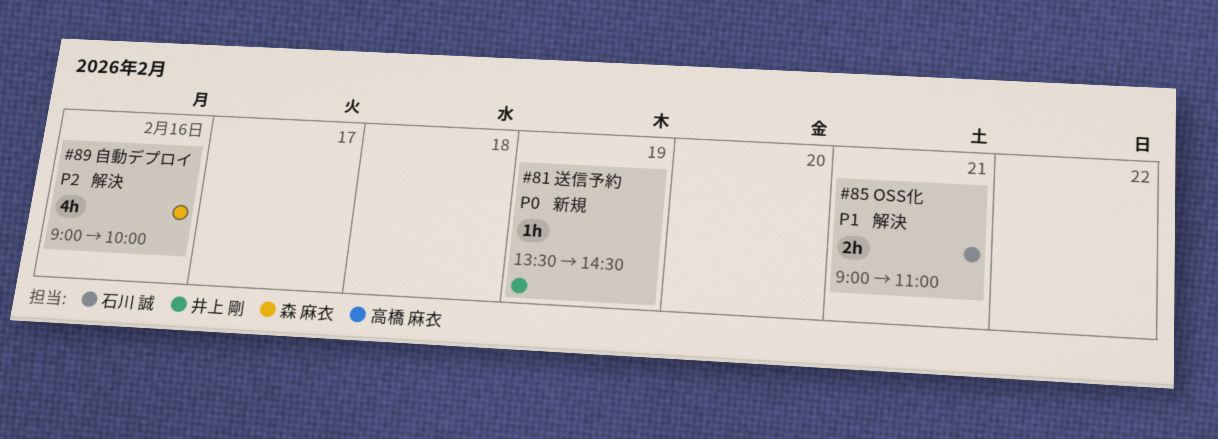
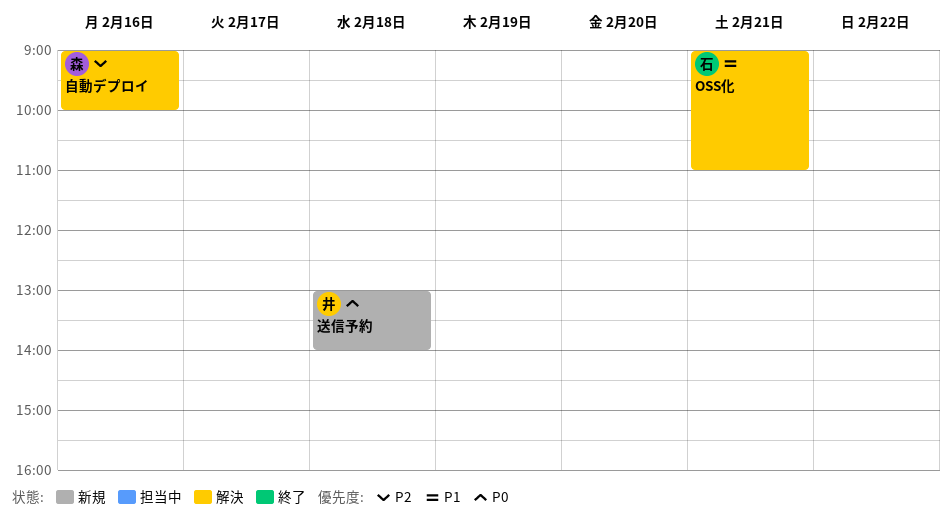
送信予約, day: Feb 19 -> Feb 18
送信予約, begins: 13:30 -> 13:00
送信予約, ends: 14:30 -> 14:00

